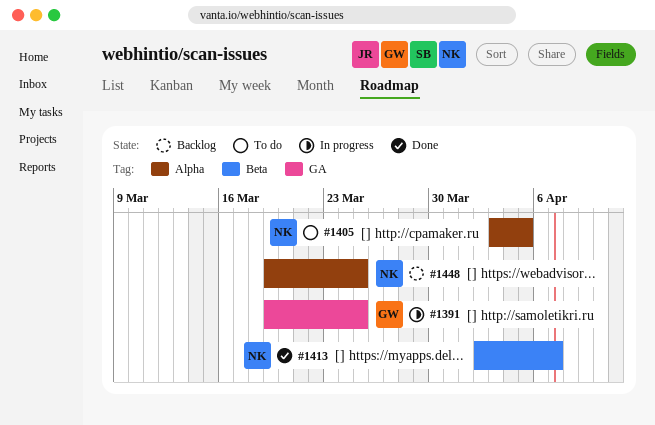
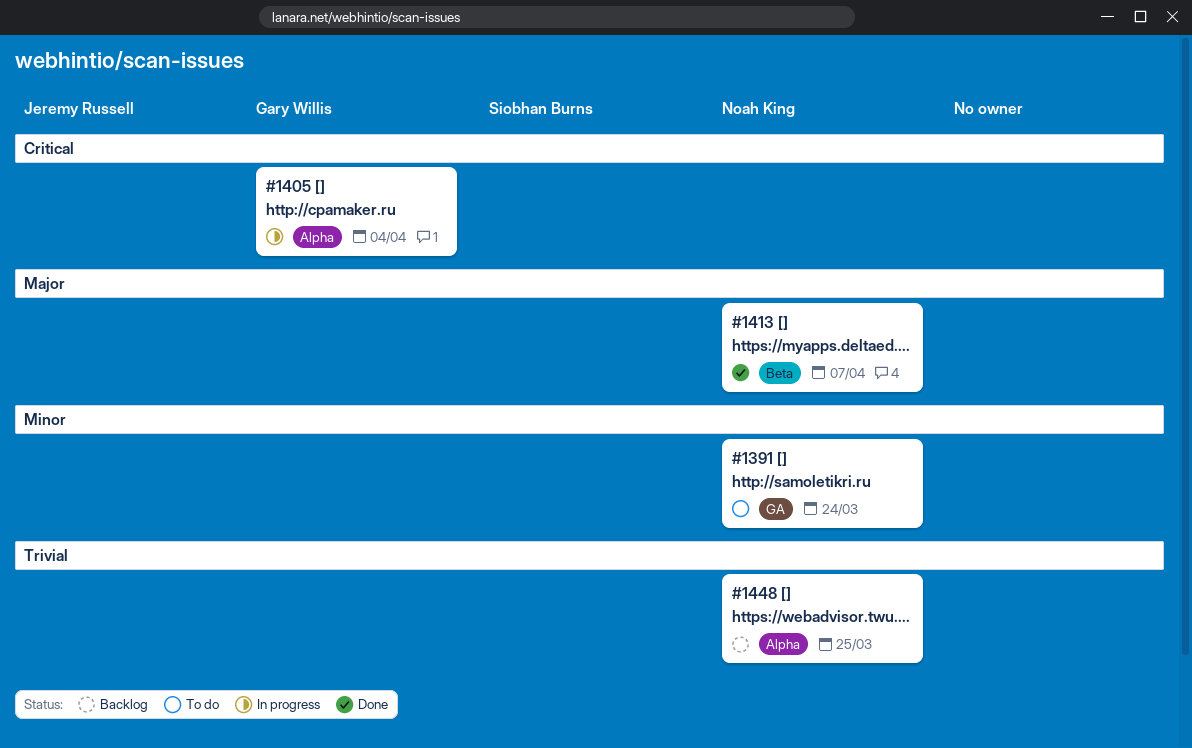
#1391, status: In progress -> To do
#1391, owner: Gary Willis -> Noah King
#1391, due: Mar 25 -> Mar 24
#1405, status: To do -> In progress
#1405, owner: Noah King -> Gary Willis
#1405, due: Apr 5 -> Apr 4

